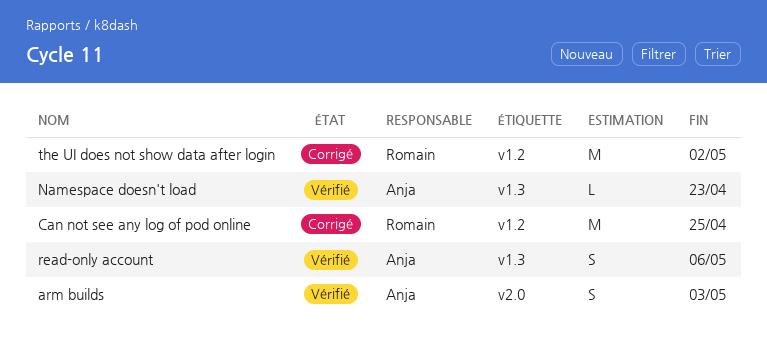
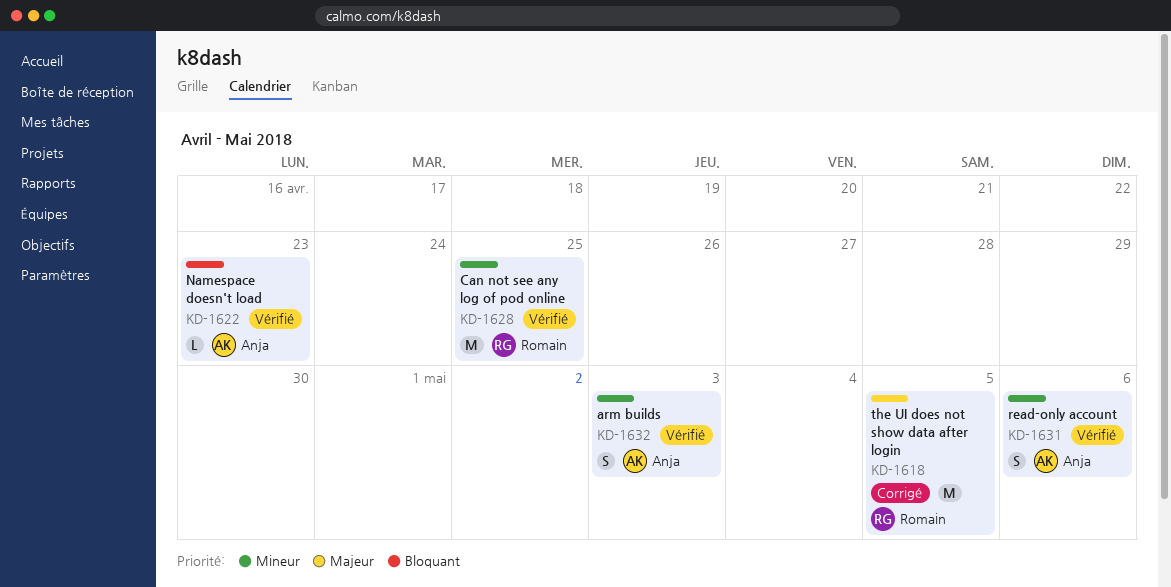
Can not see any log of pod online, status: Corrigé -> Vérifié
the UI does not show data after login, due: May 2 -> May 5

